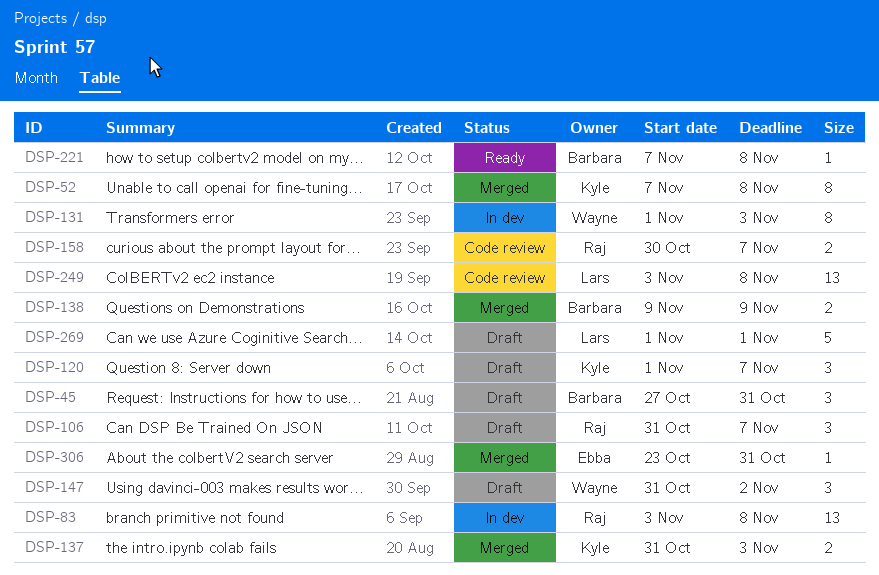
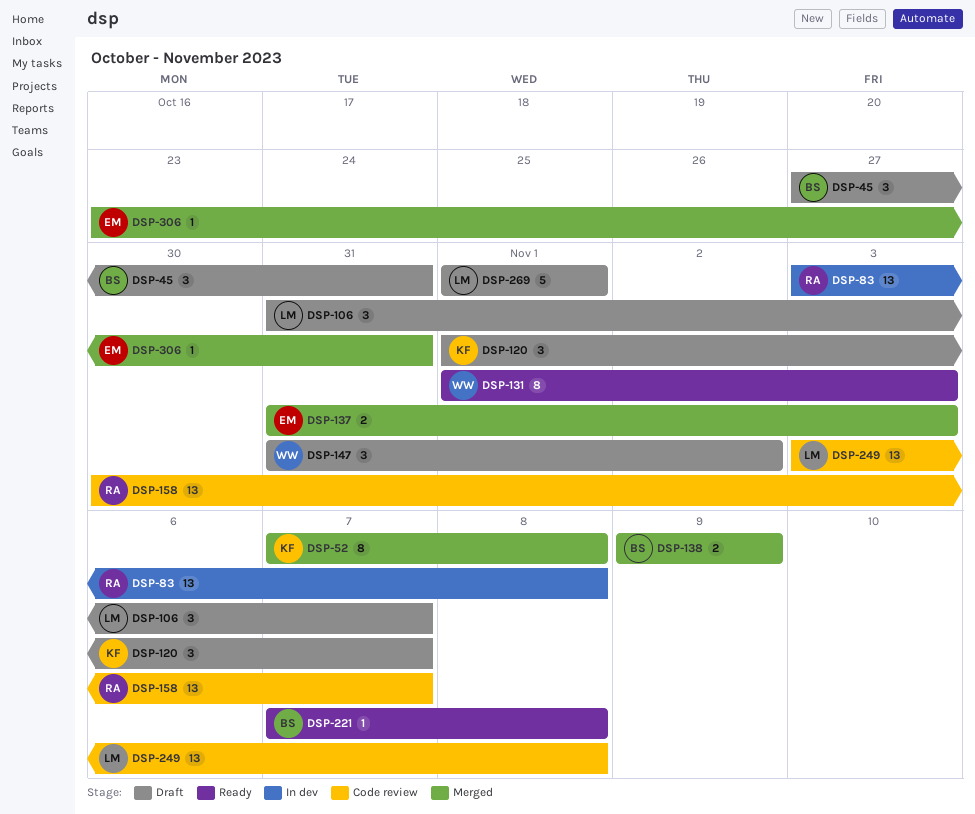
DSP-106, owner: Raj -> Lars
DSP-131, status: In dev -> Ready
DSP-137, owner: Kyle -> Ebba
DSP-158, estimate: 2 -> 13

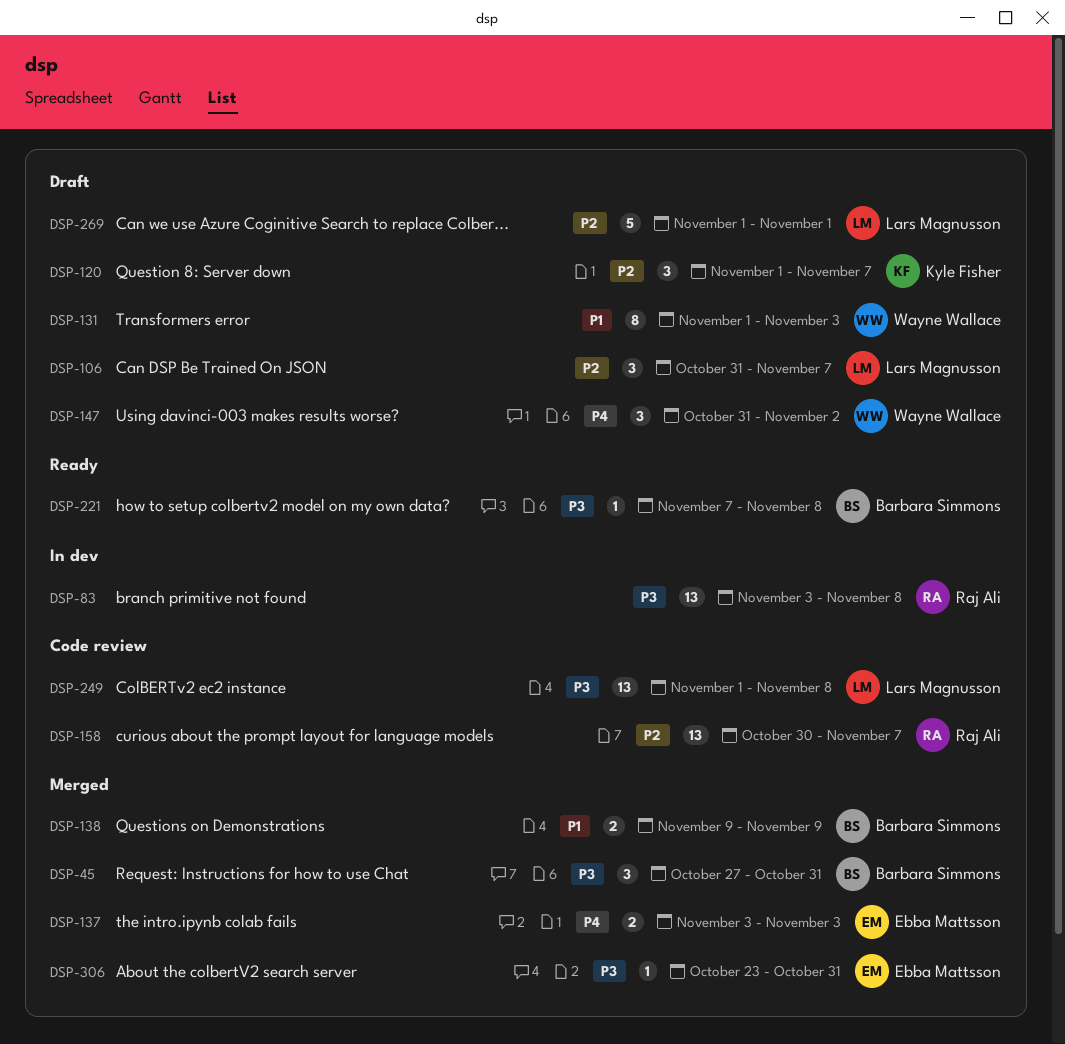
DSP-45, status: Draft -> Merged
DSP-52: present -> none
DSP-131, status: Ready -> Draft
DSP-137, start: Oct 31 -> Nov 3
DSP-249, start: Nov 3 -> Nov 1

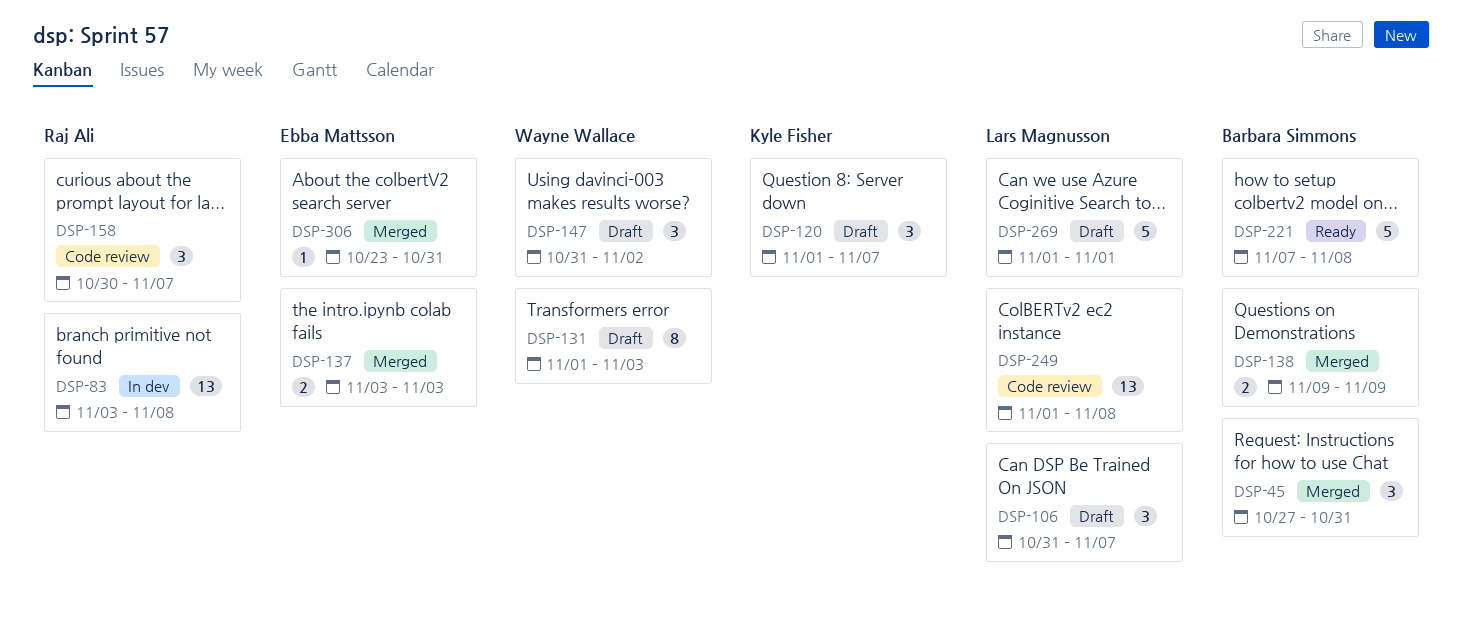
DSP-158, estimate: 13 -> 3
DSP-221, estimate: 1 -> 5

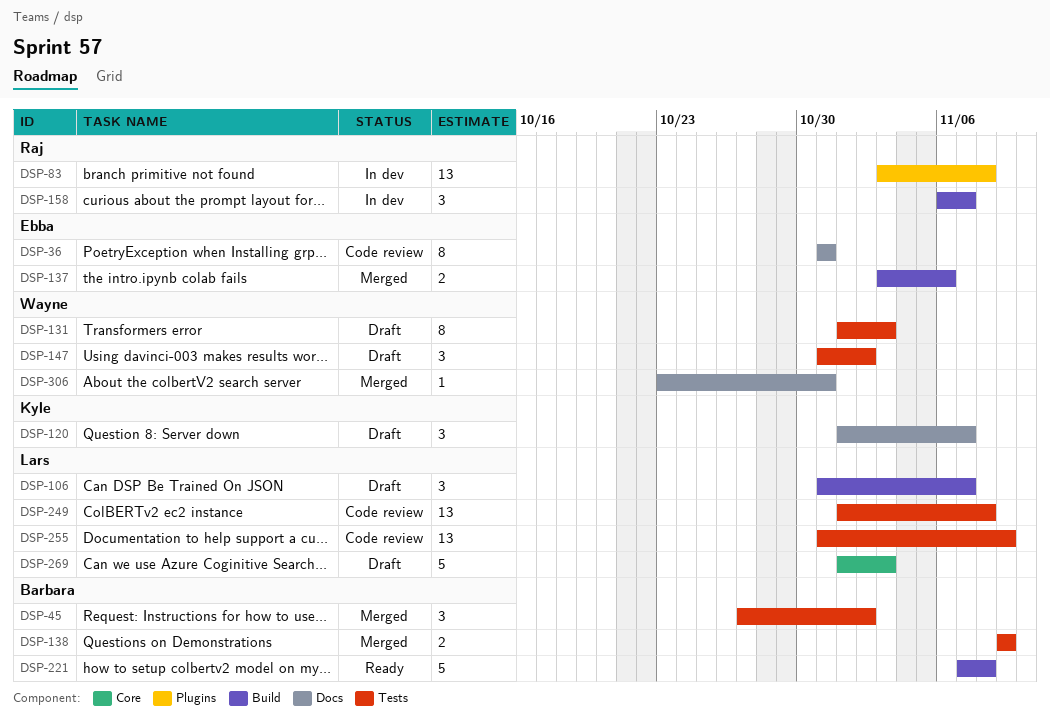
DSP-36: none -> present
DSP-45, due: Oct 31 -> Nov 2
DSP-137, due: Nov 3 -> Nov 6
DSP-158, status: Code review -> In dev
DSP-158, start: Oct 30 -> Nov 6
DSP-255: none -> present
DSP-269, due: Nov 1 -> Nov 3
DSP-306, owner: Ebba Mattsson -> Wayne Wallace

